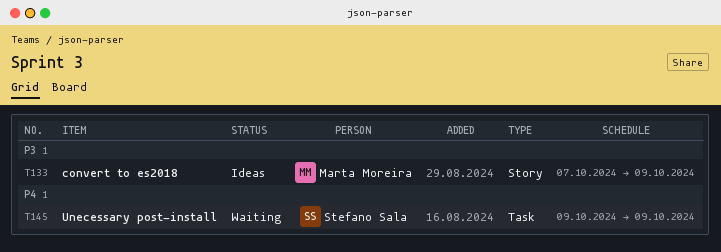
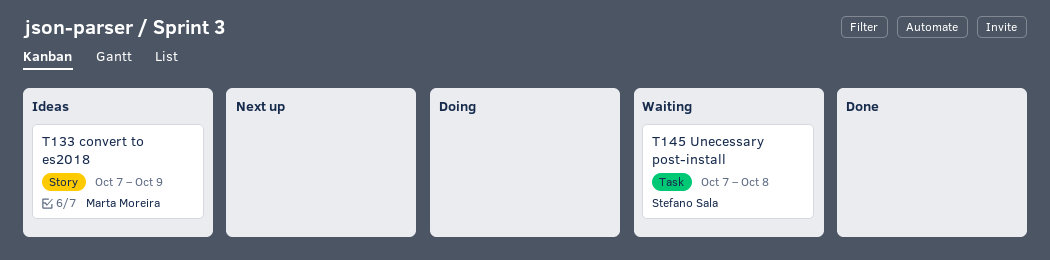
T145, start: Oct 9 -> Oct 7
T145, due: Oct 9 -> Oct 8

